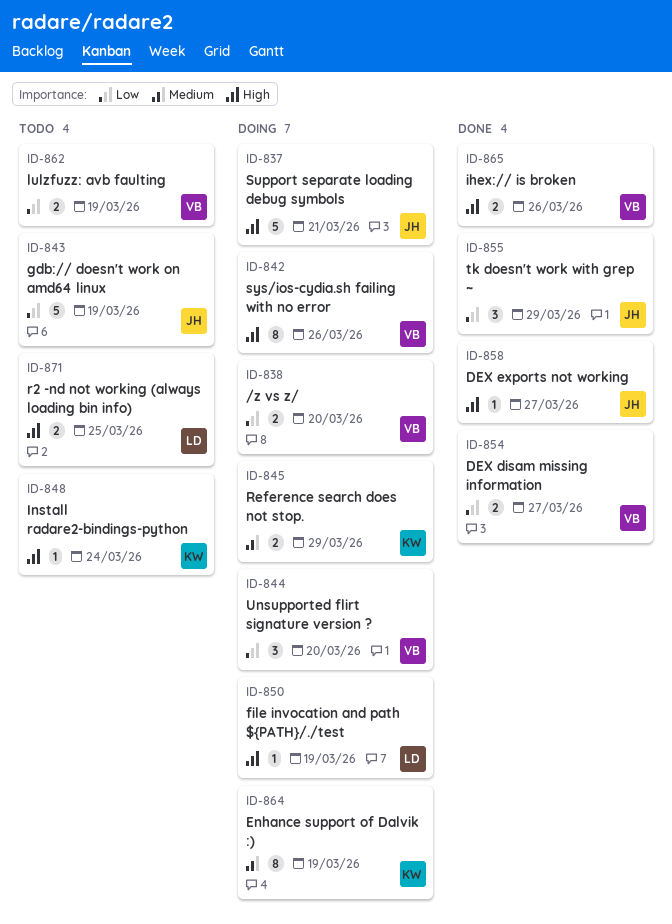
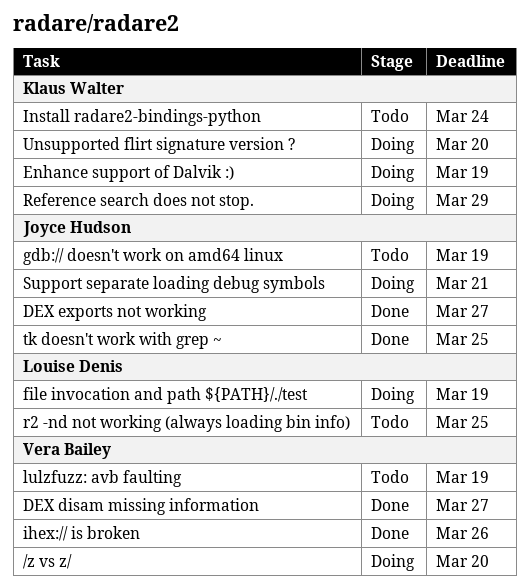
sys/ios-cydia.sh failing with no error: present -> none
tk doesn't work with grep ~, due: Mar 29 -> Mar 25
Unsupported flirt signature version ?, owner: Vera Bailey -> Klaus Walter

